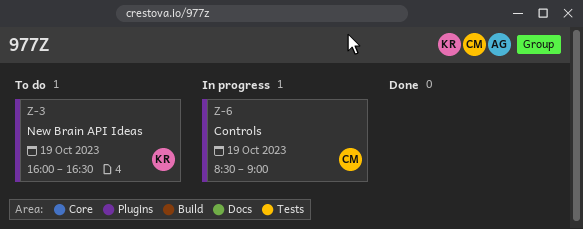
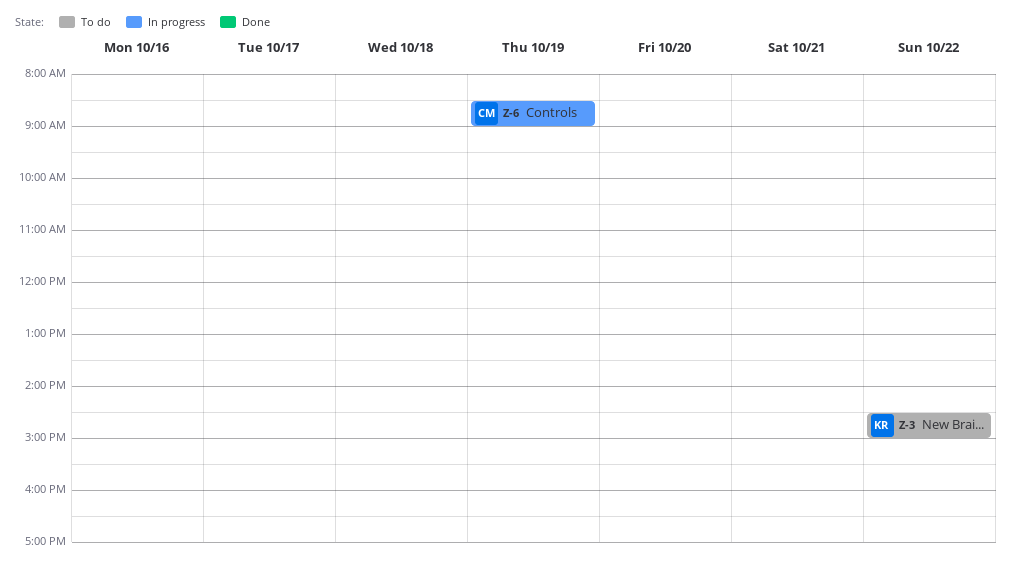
Z-3, day: Oct 19 -> Oct 22
Z-3, begins: 16:00 -> 14:30
Z-3, ends: 16:30 -> 15:00

